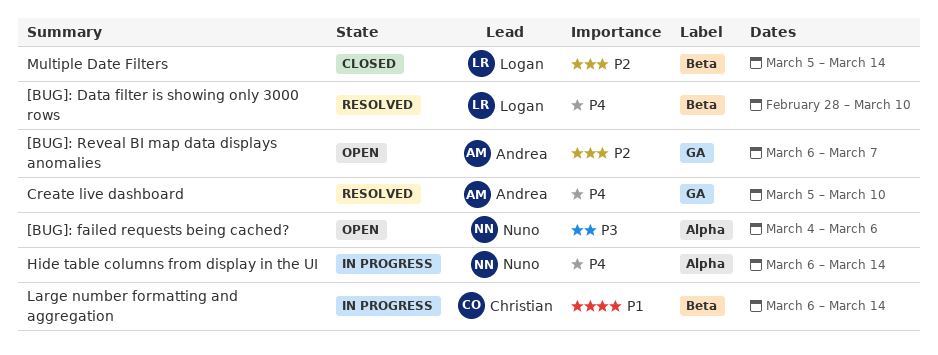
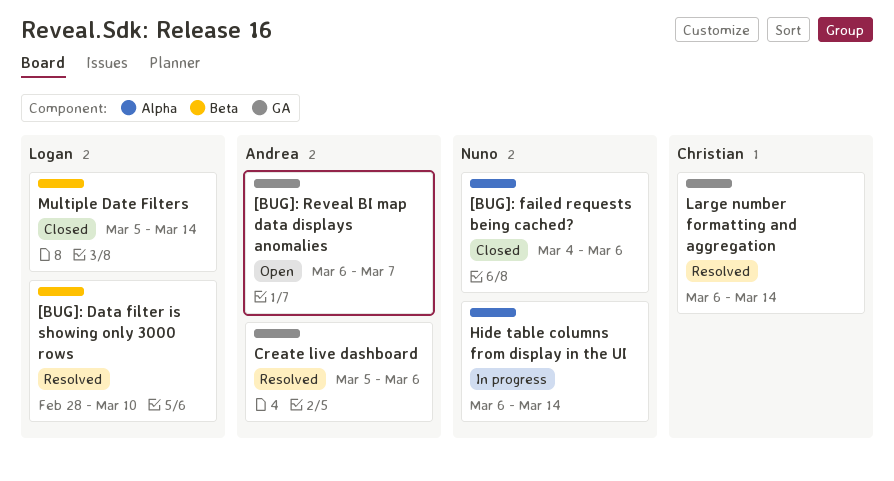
[BUG]: failed requests being cached?, status: Open -> Closed
Create live dashboard, due: Mar 10 -> Mar 6
Large number formatting and aggregation, status: In progress -> Resolved
Large number formatting and aggregation, label: Beta -> GA

